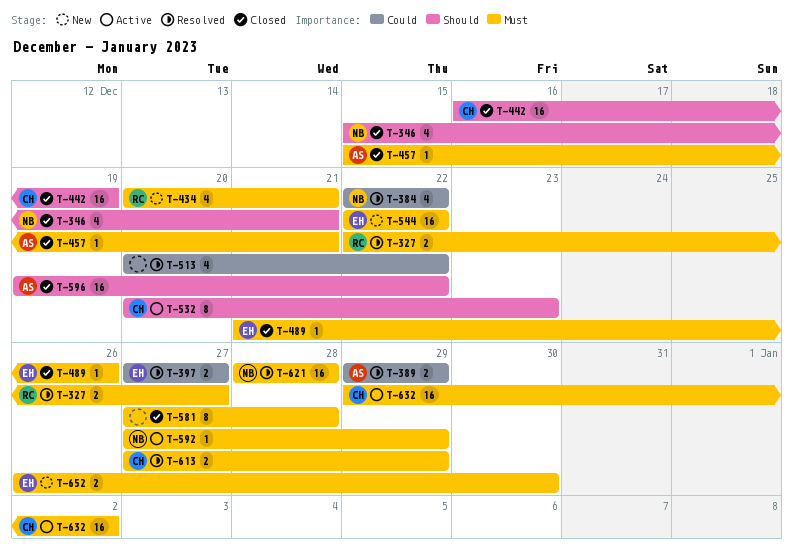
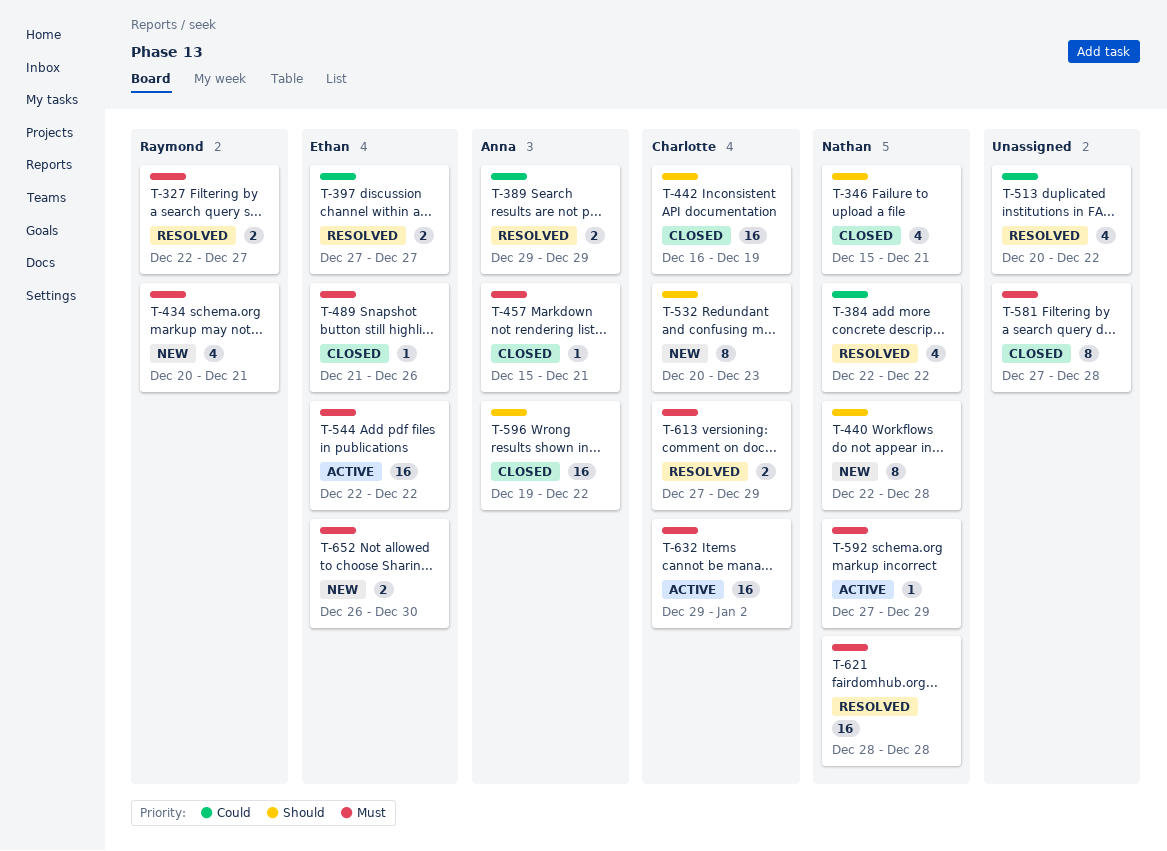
T-440: none -> present
T-532, status: Active -> New
T-544, status: New -> Active

